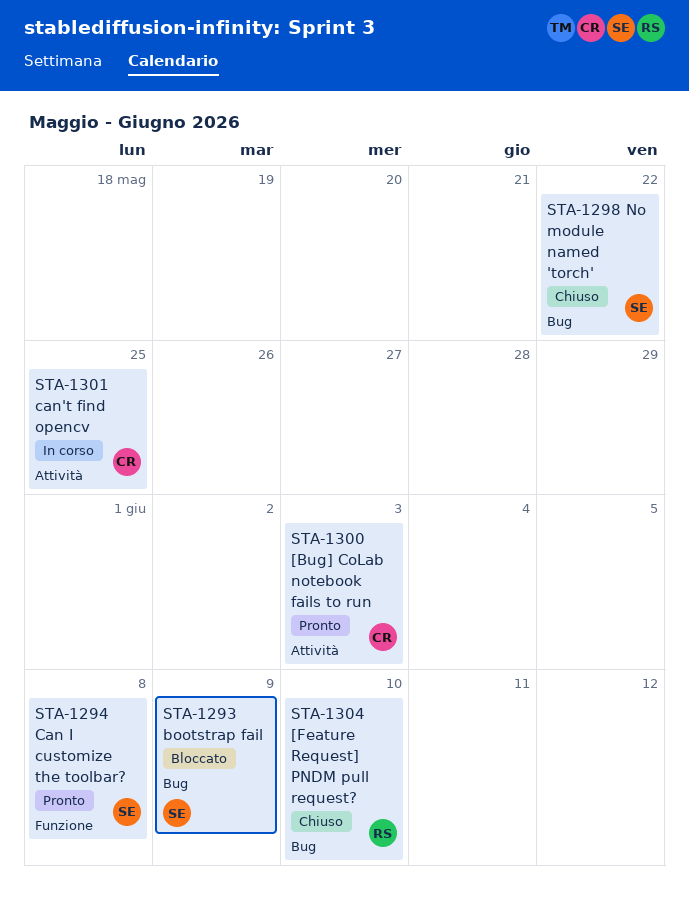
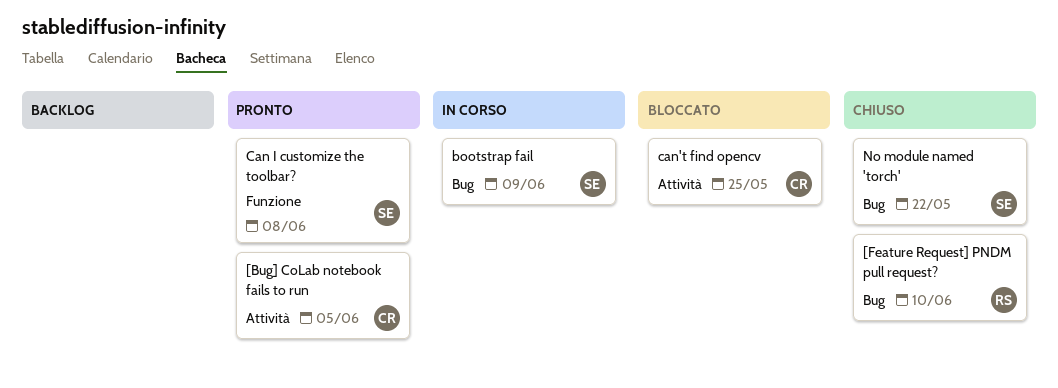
[Bug] CoLab notebook fails to run, due: Jun 3 -> Jun 5
bootstrap fail, status: Bloccato -> In corso
can't find opencv, status: In corso -> Bloccato

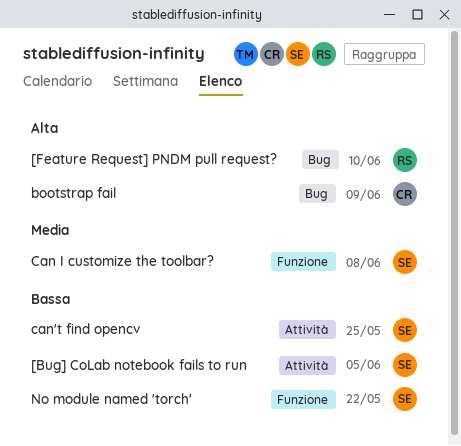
[Bug] CoLab notebook fails to run, owner: CR -> SE
bootstrap fail, owner: SE -> CR
can't find opencv, owner: CR -> SE
No module named 'torch', label: Bug -> Funzione

